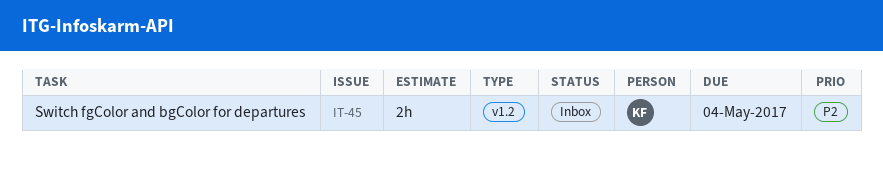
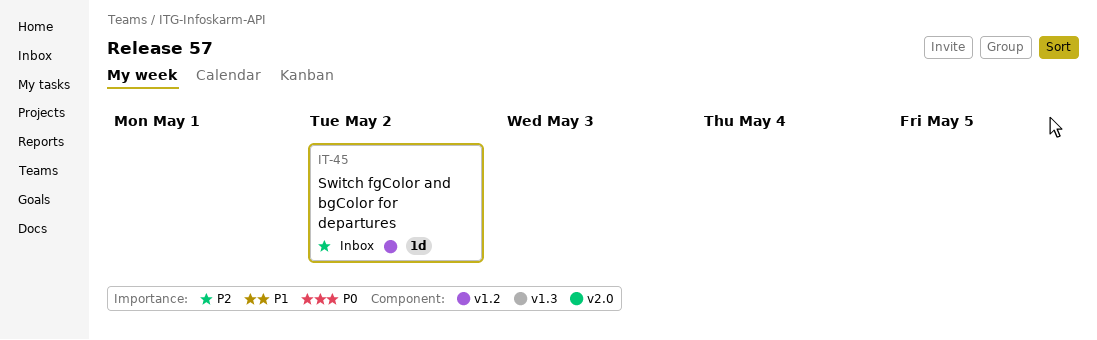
IT-45, estimate: 2h -> 1d
IT-45, due: May 4 -> May 2

